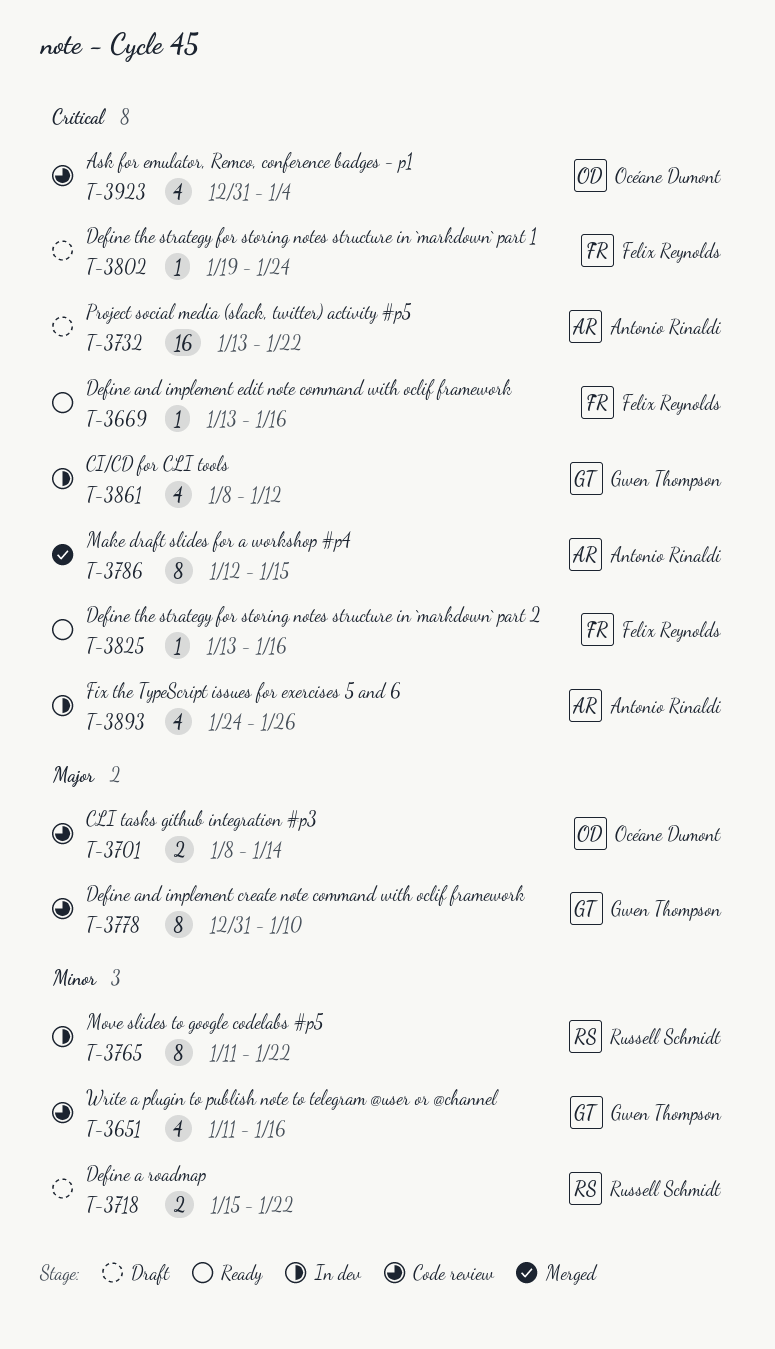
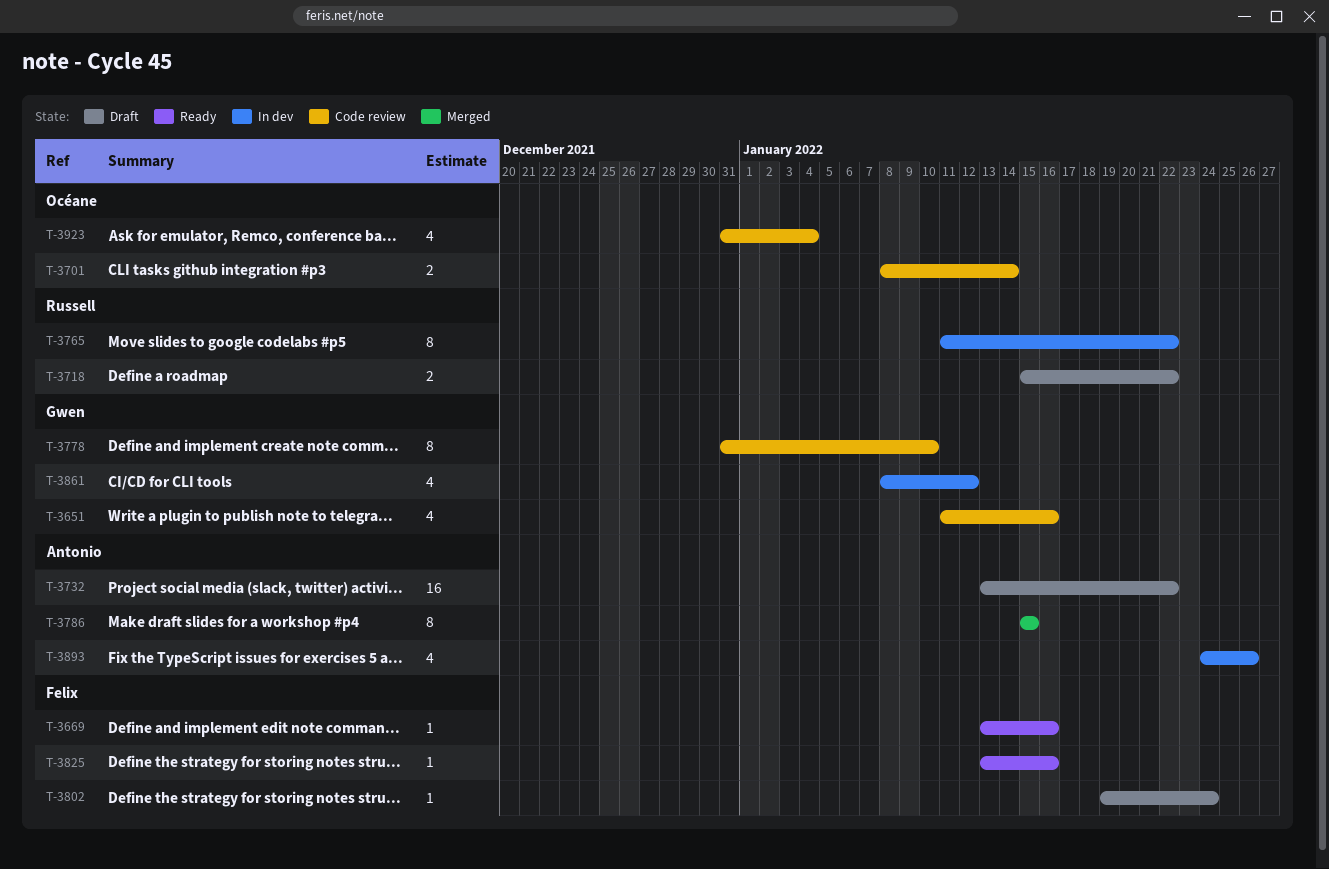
T-3786, start: Jan 12 -> Jan 15

